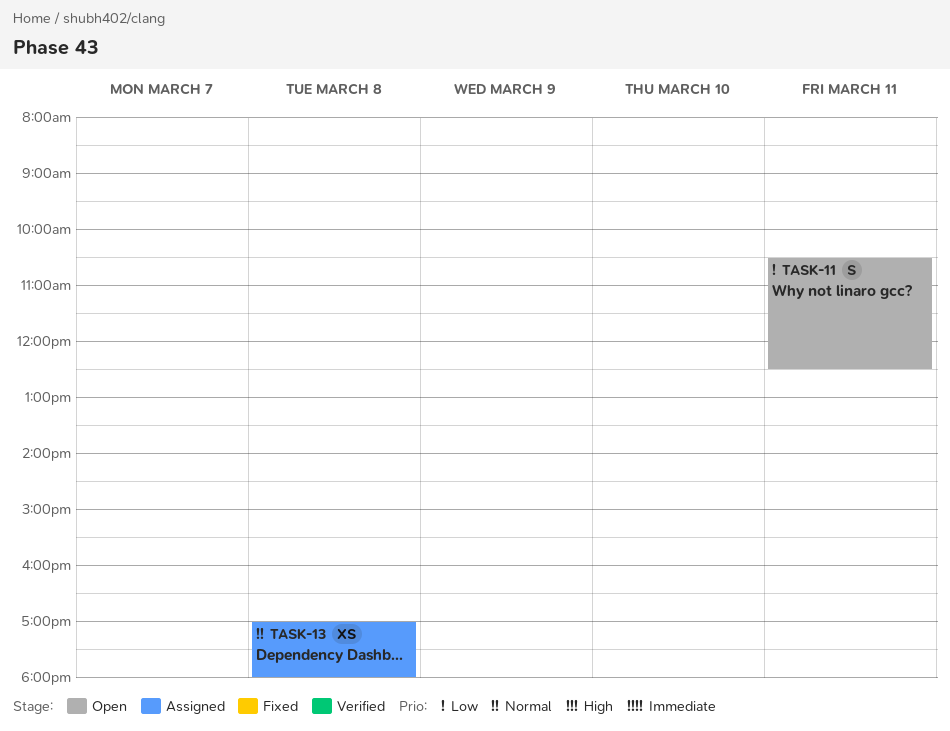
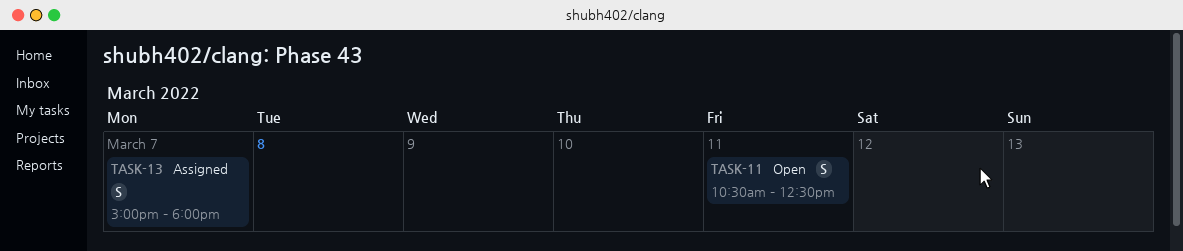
TASK-13, estimate: XS -> S
TASK-13, day: Mar 8 -> Mar 7
TASK-13, begins: 17:00 -> 15:00

